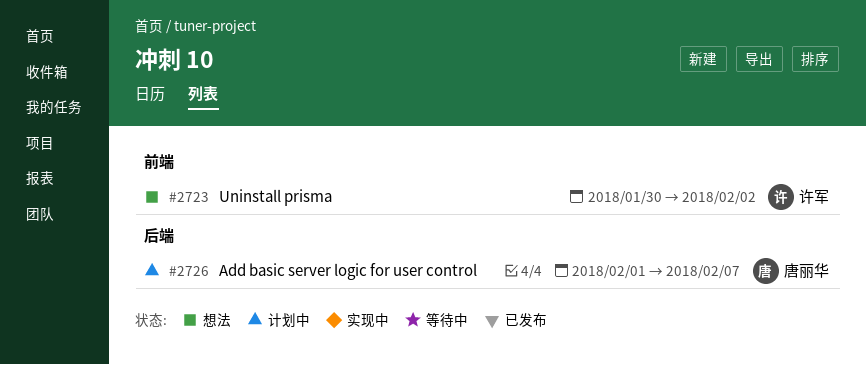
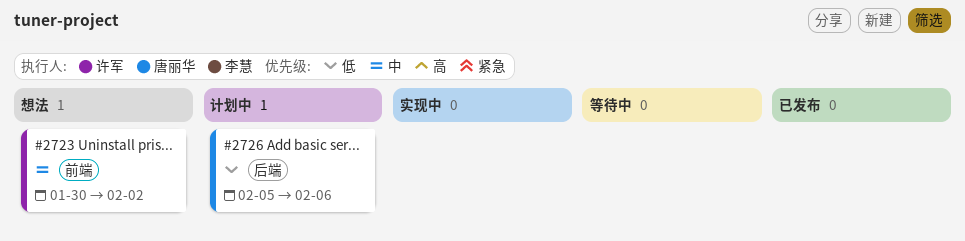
#2726, start: Feb 1 -> Feb 5
#2726, due: Feb 7 -> Feb 6

